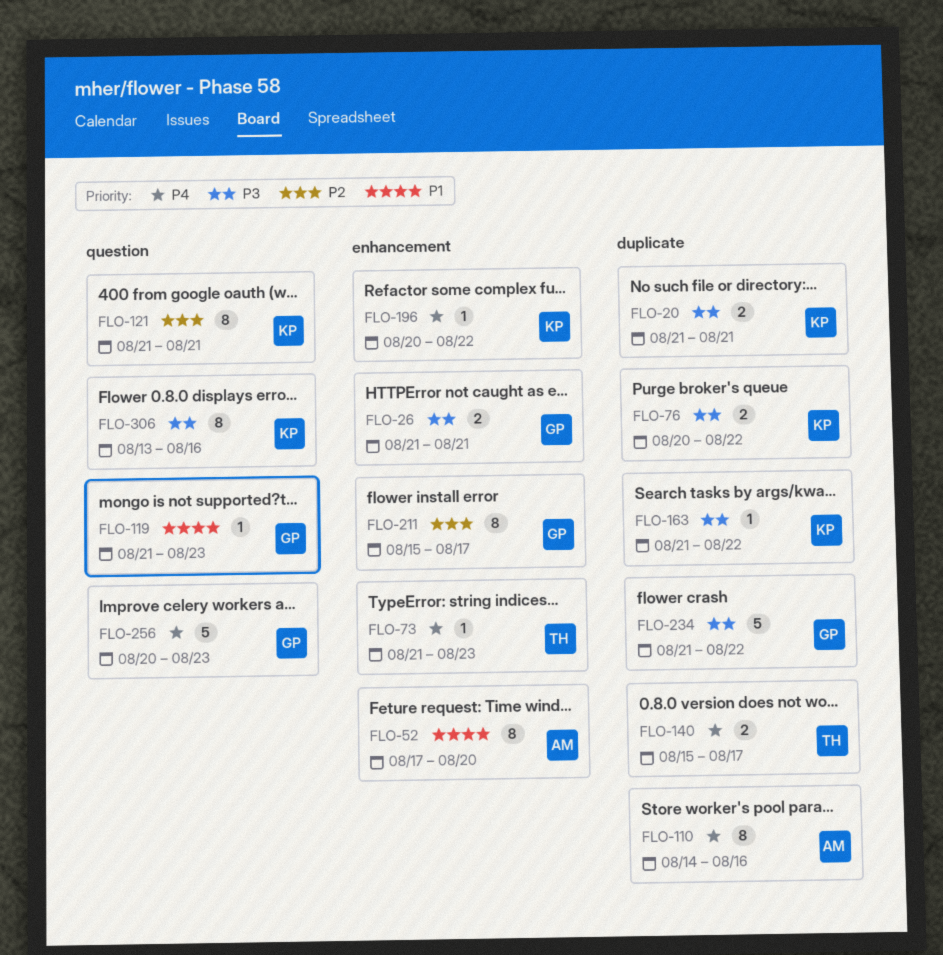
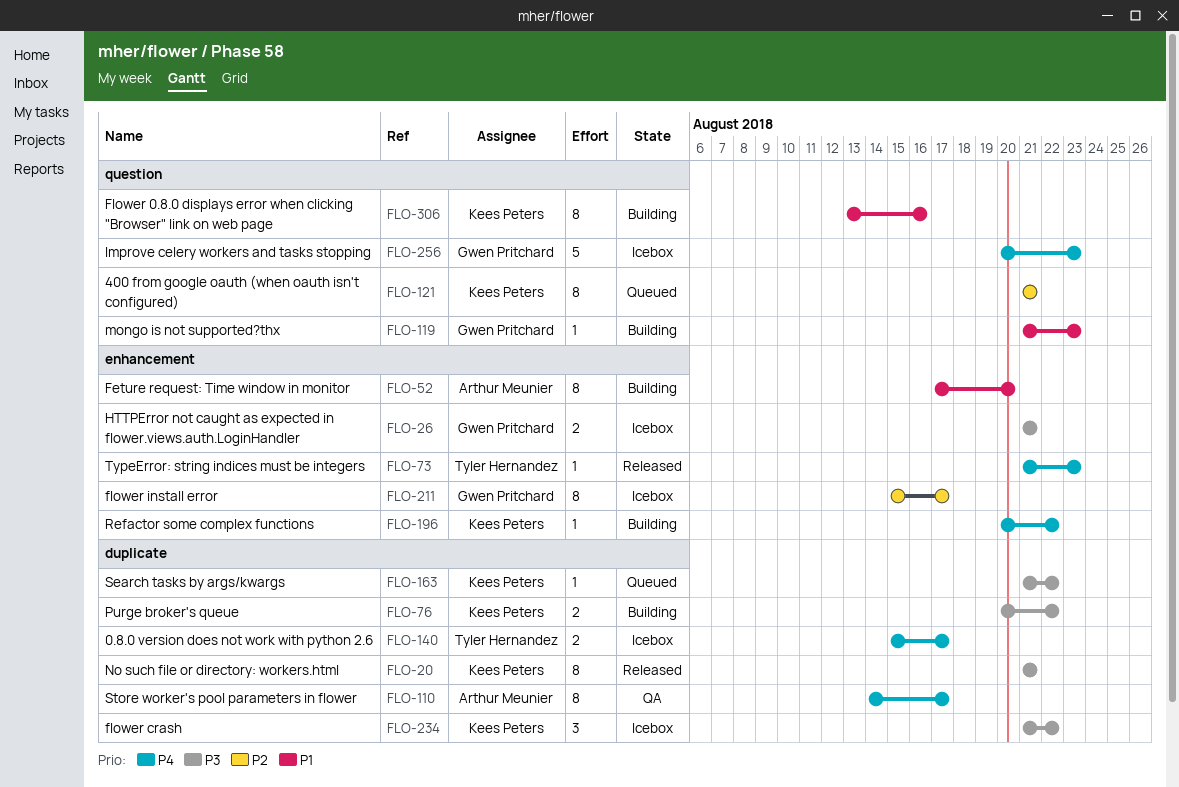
FLO-20, estimate: 2 -> 8
FLO-110, due: Aug 16 -> Aug 17
FLO-234, owner: Gwen Pritchard -> Kees Peters
FLO-234, estimate: 5 -> 3
FLO-306, priority: P3 -> P1

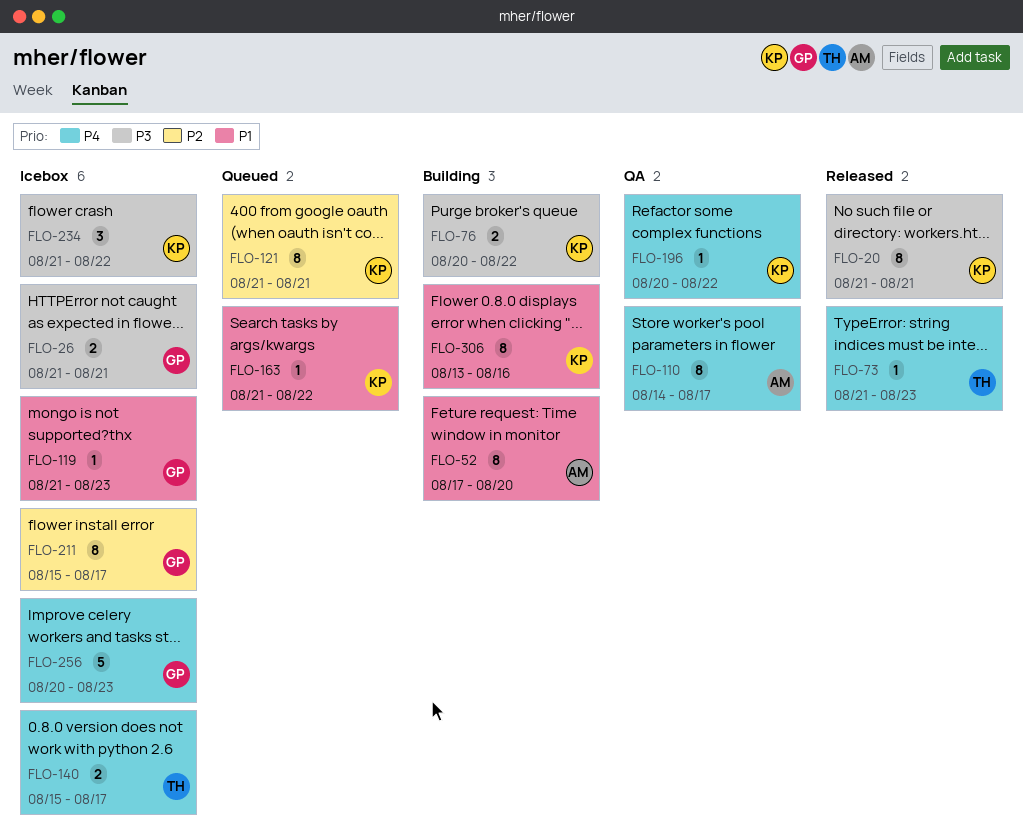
FLO-119, status: Building -> Icebox
FLO-163, priority: P3 -> P1
FLO-196, status: Building -> QA

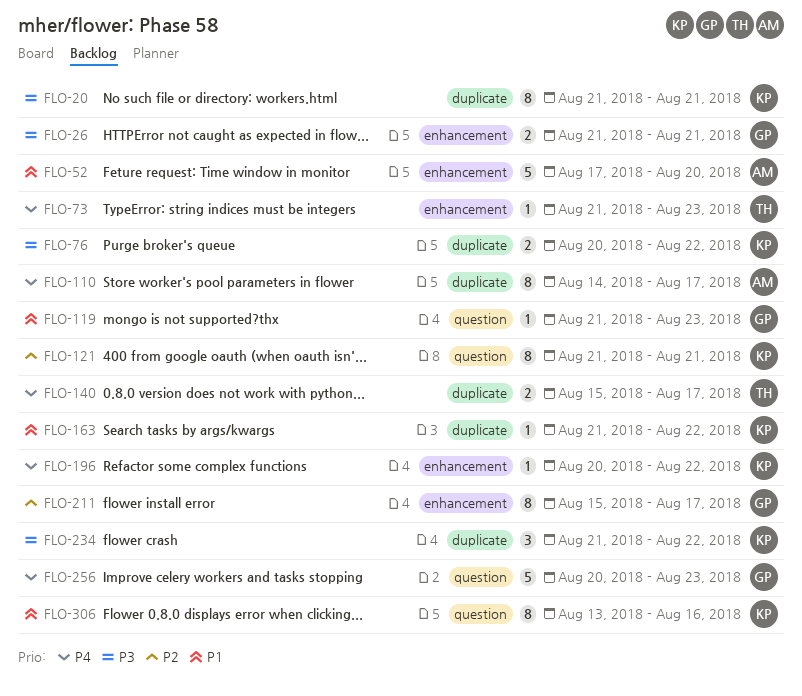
FLO-52, estimate: 8 -> 5

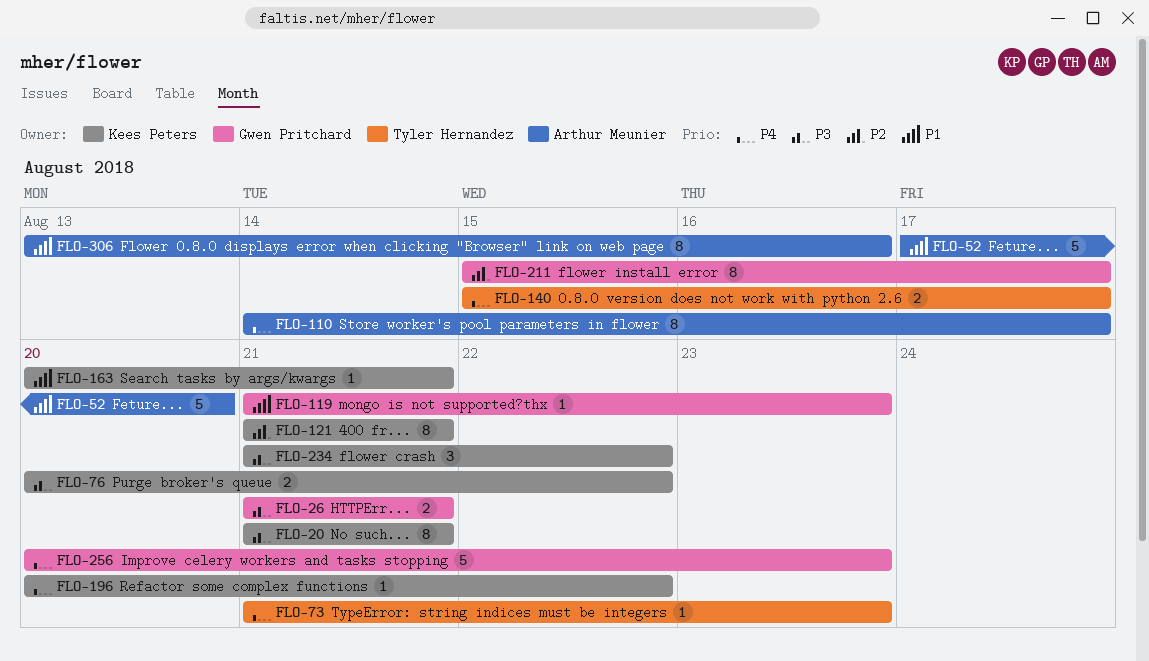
FLO-163, start: Aug 21 -> Aug 20
FLO-163, due: Aug 22 -> Aug 21
FLO-306, owner: Kees Peters -> Arthur Meunier

